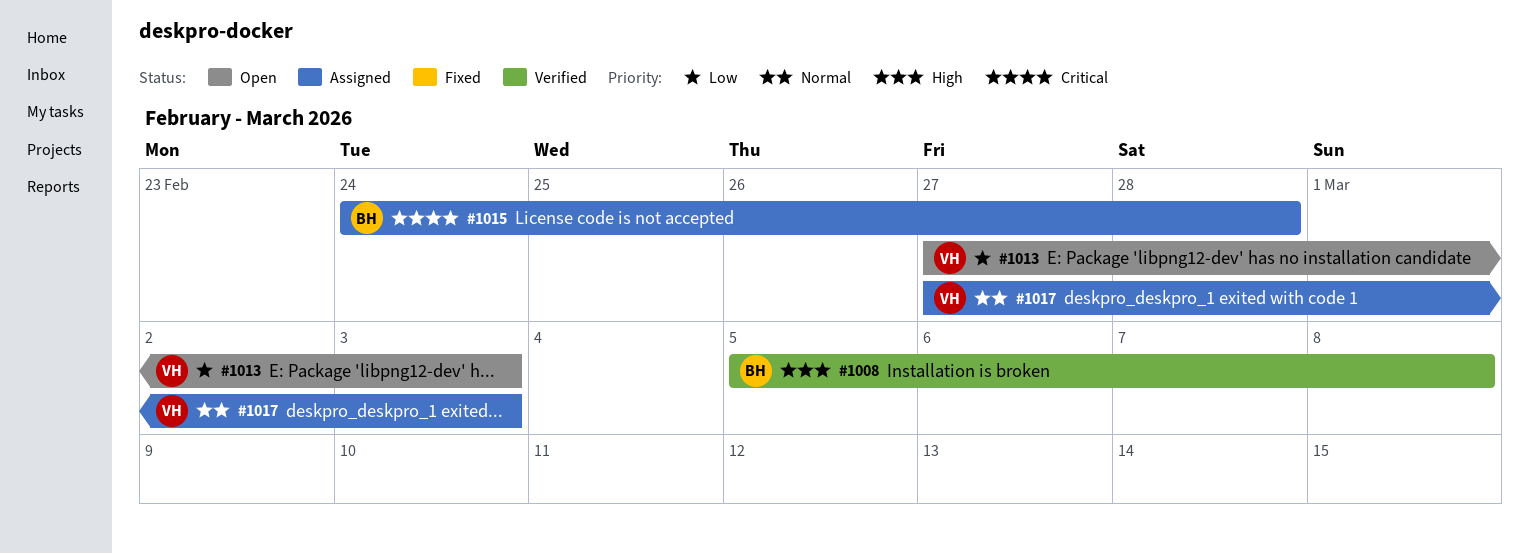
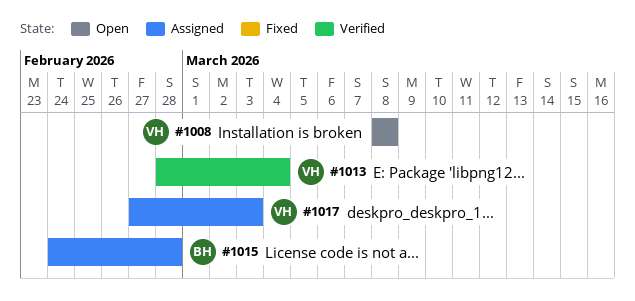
#1008, status: Verified -> Open
#1008, owner: BH -> VH
#1008, start: Mar 5 -> Mar 8
#1013, status: Open -> Verified
#1013, start: Feb 27 -> Feb 28
#1013, due: Mar 3 -> Mar 4

